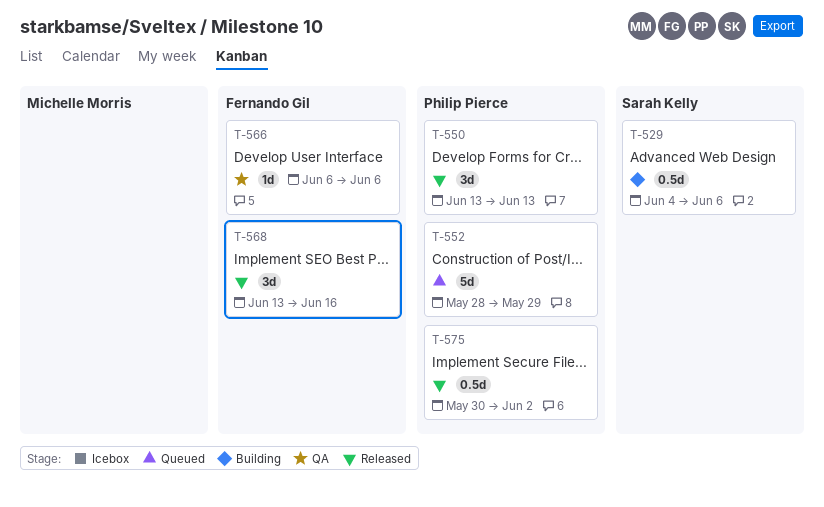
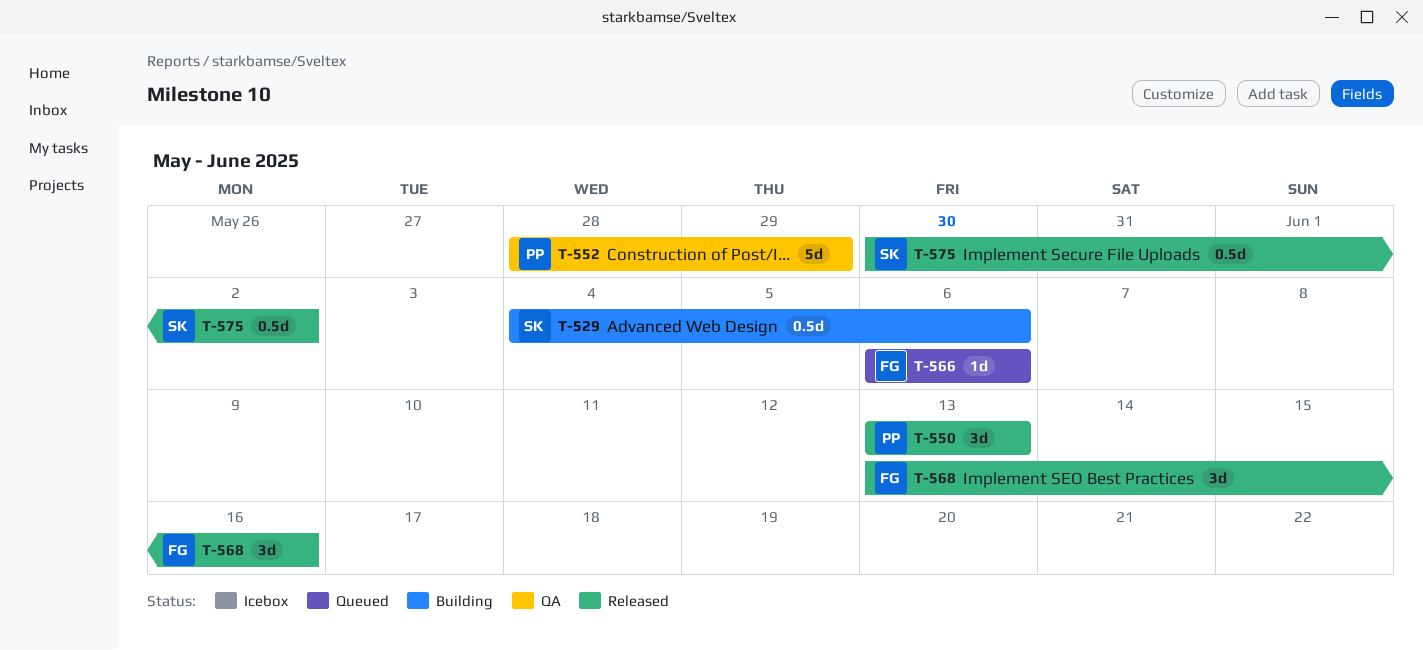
T-552, status: Queued -> QA
T-566, status: QA -> Queued
T-575, owner: Philip Pierce -> Sarah Kelly

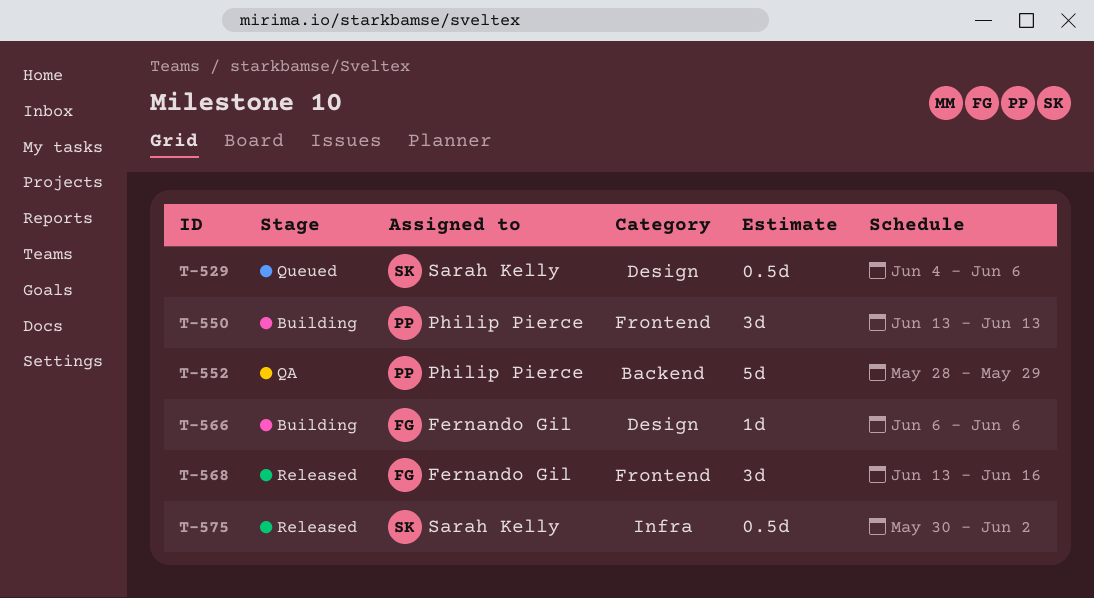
T-529, status: Building -> Queued
T-550, status: Released -> Building
T-566, status: Queued -> Building

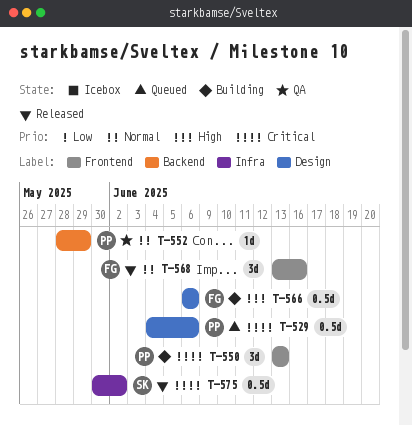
T-529, owner: Sarah Kelly -> Philip Pierce
T-552, estimate: 5d -> 1d
T-566, estimate: 1d -> 0.5d

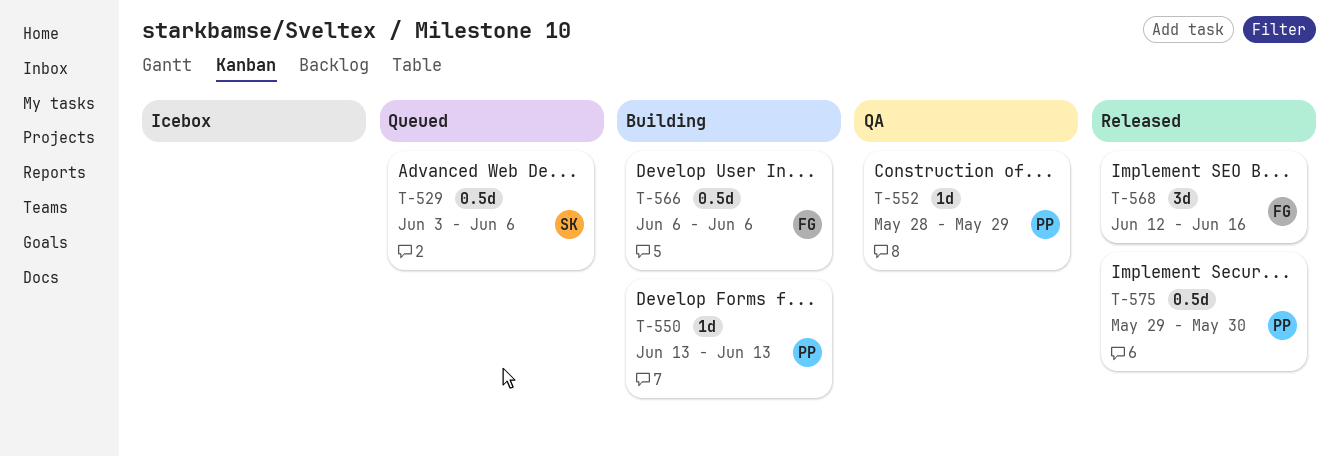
T-529, owner: PP -> SK
T-529, start: Jun 4 -> Jun 3
T-550, estimate: 3d -> 1d
T-568, start: Jun 13 -> Jun 12
T-575, owner: SK -> PP
T-575, start: May 30 -> May 29
T-575, due: Jun 2 -> May 30

